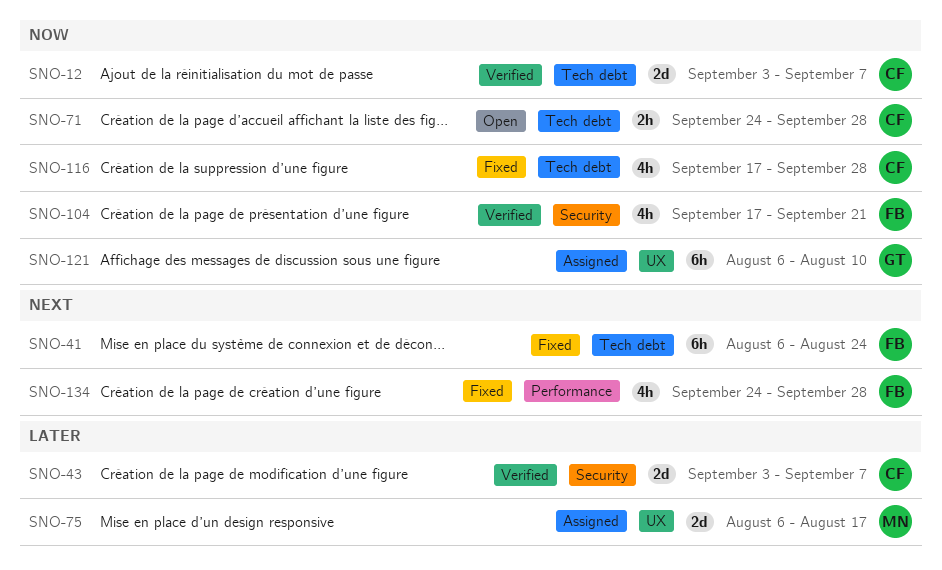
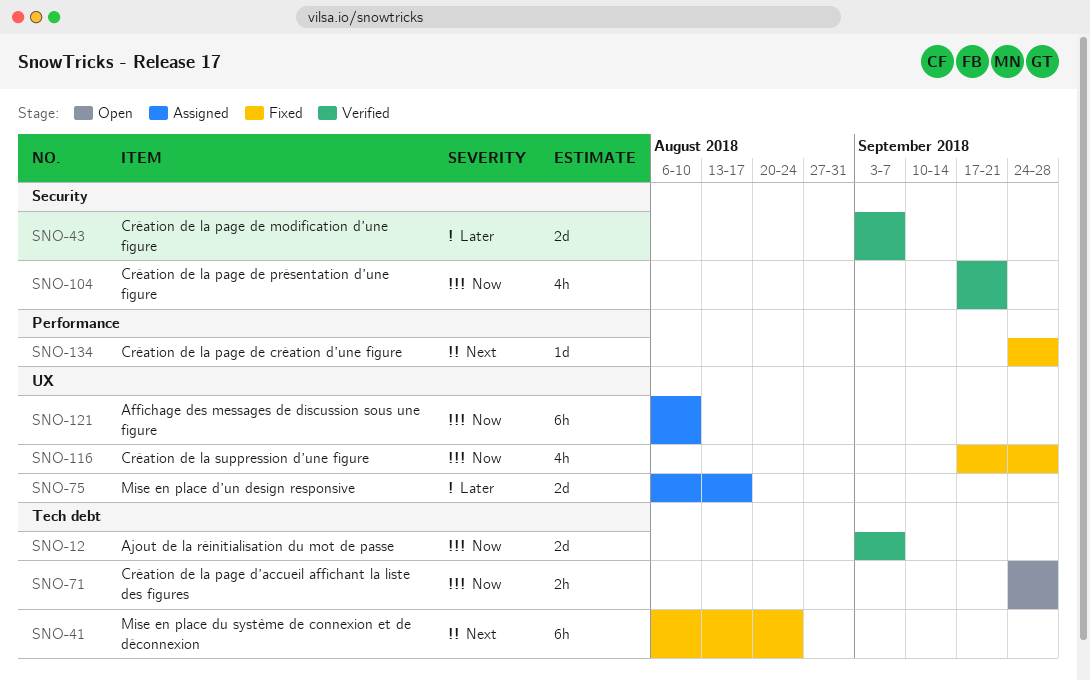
SNO-116, label: Tech debt -> UX
SNO-134, estimate: 4h -> 1d

